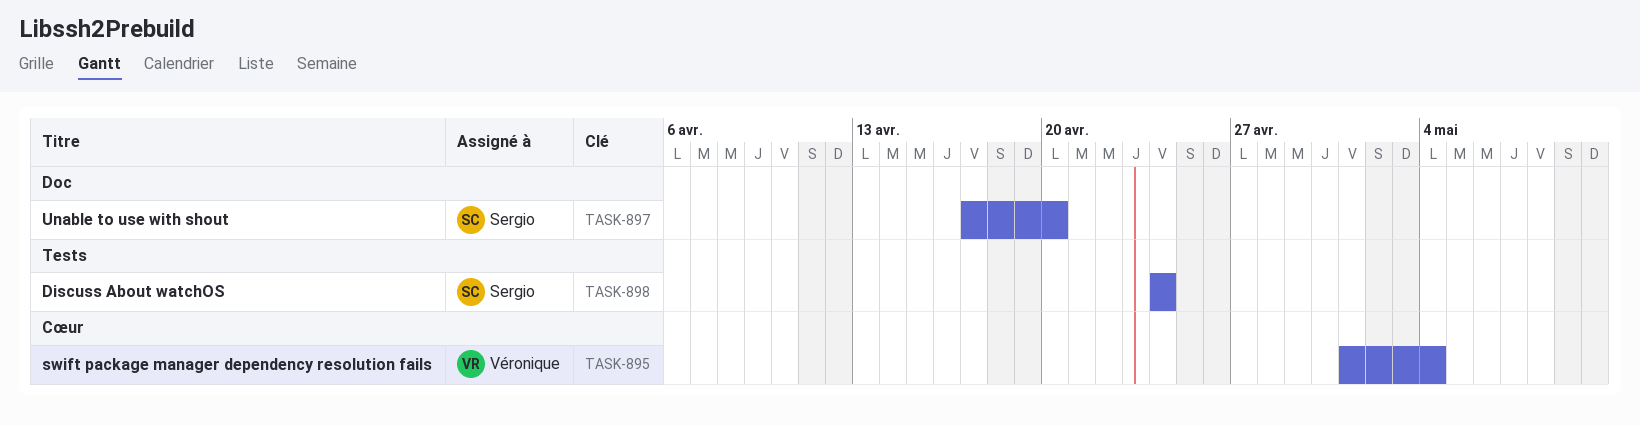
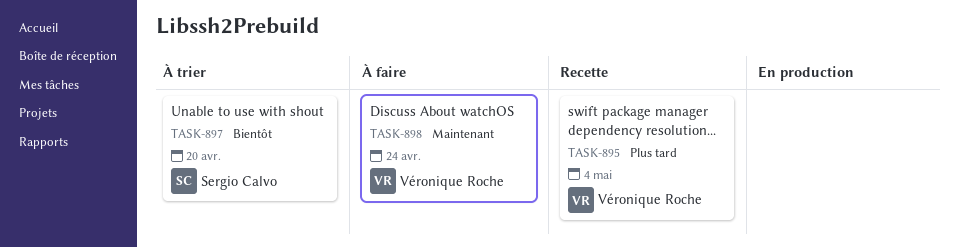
TASK-898, owner: Sergio Calvo -> Véronique Roche

